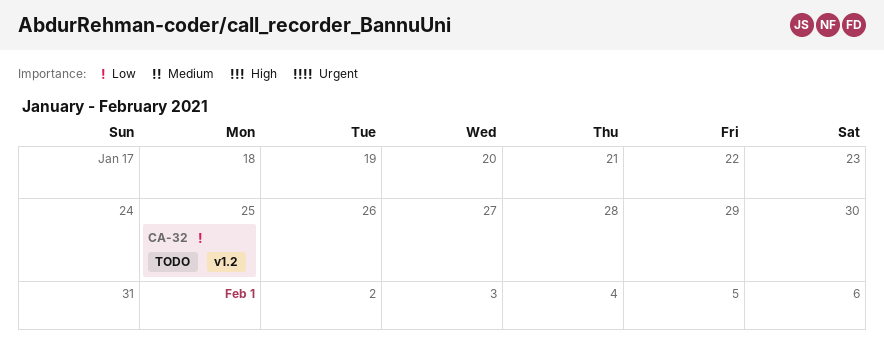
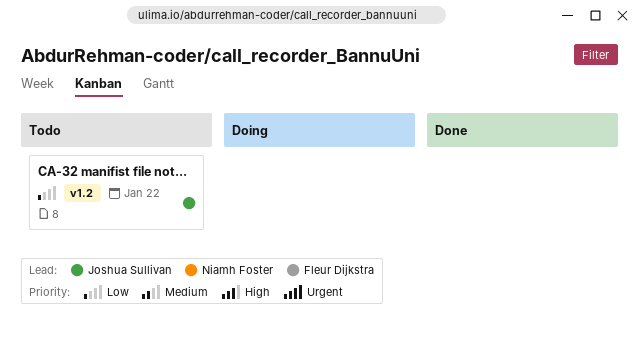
CA-32, due: Jan 25 -> Jan 22

